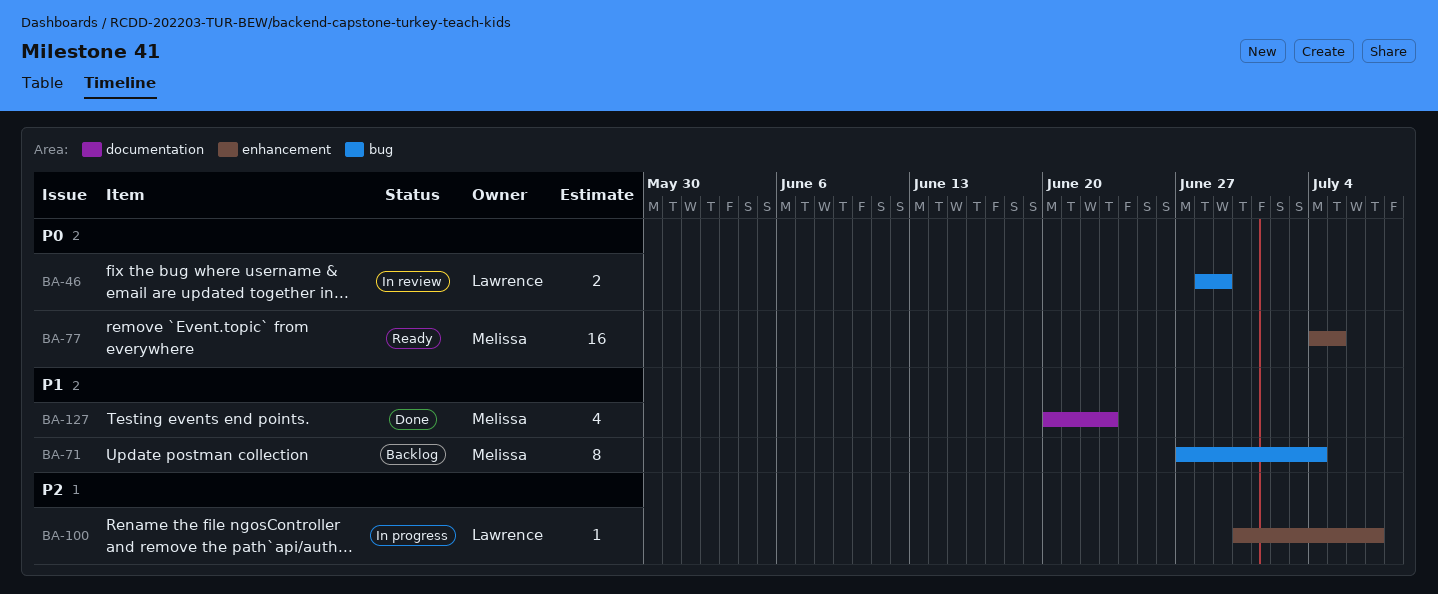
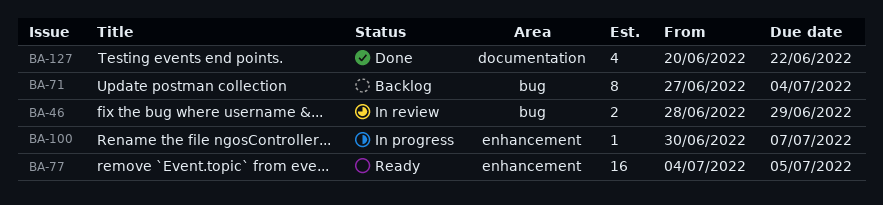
BA-127, due: Jun 23 -> Jun 22

